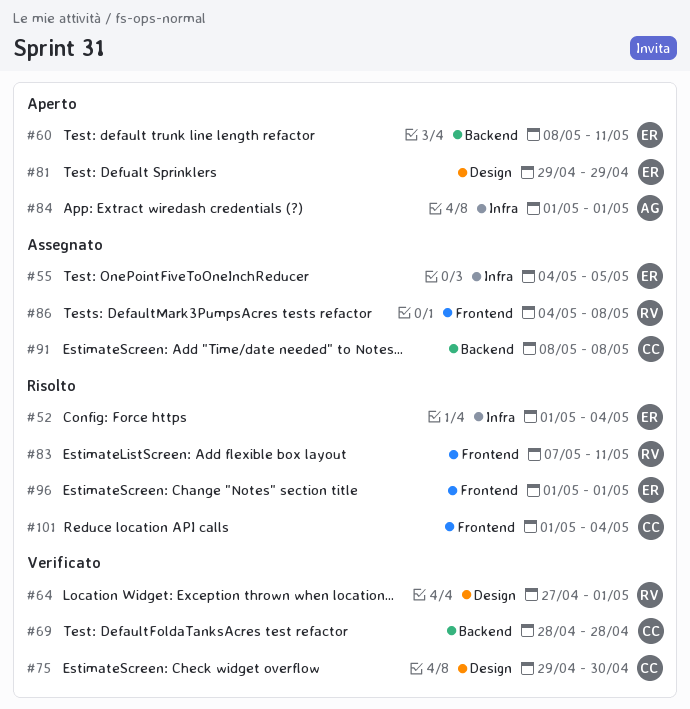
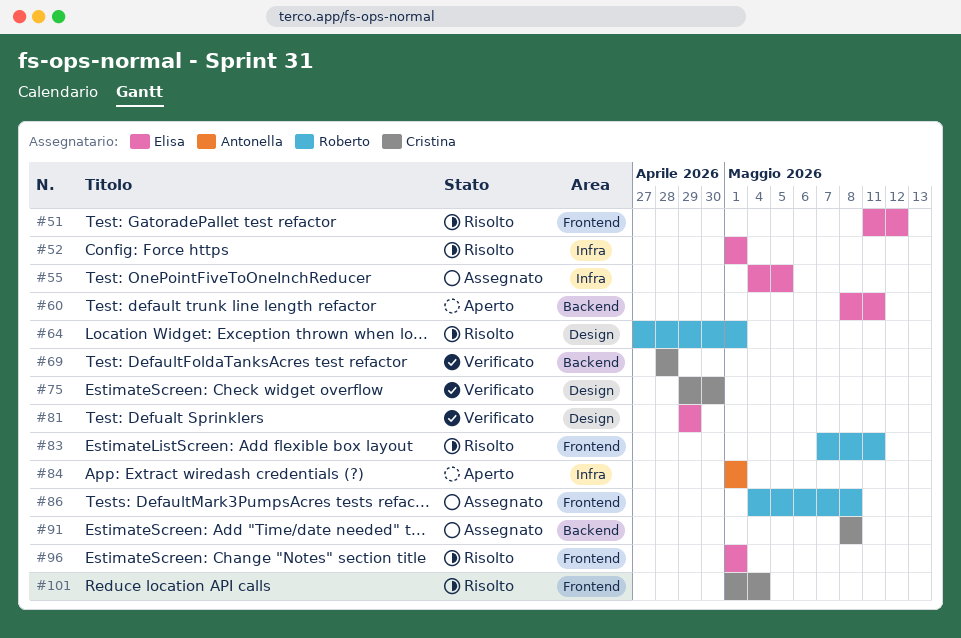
#51: none -> present
#52, due: May 4 -> May 1
#64, status: Verificato -> Risolto
#81, status: Aperto -> Verificato

